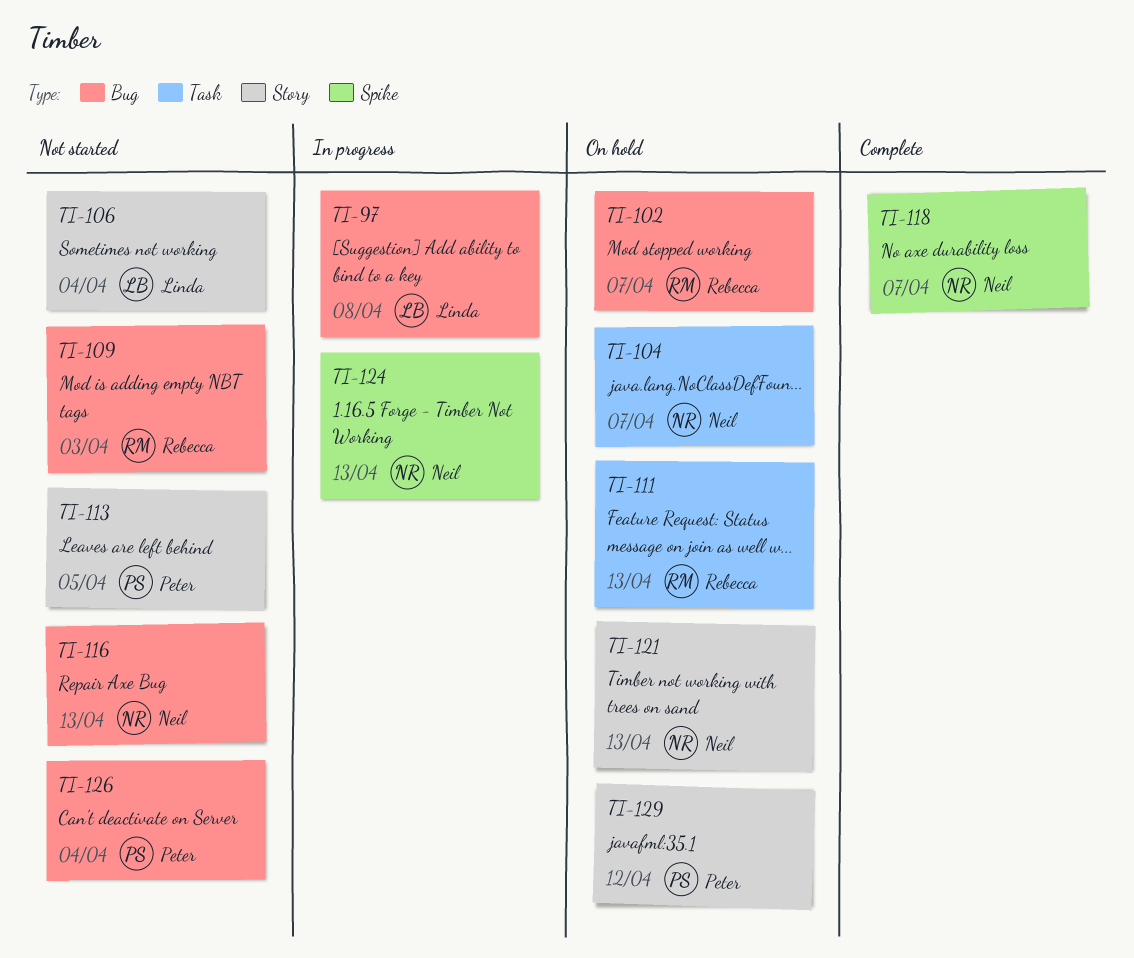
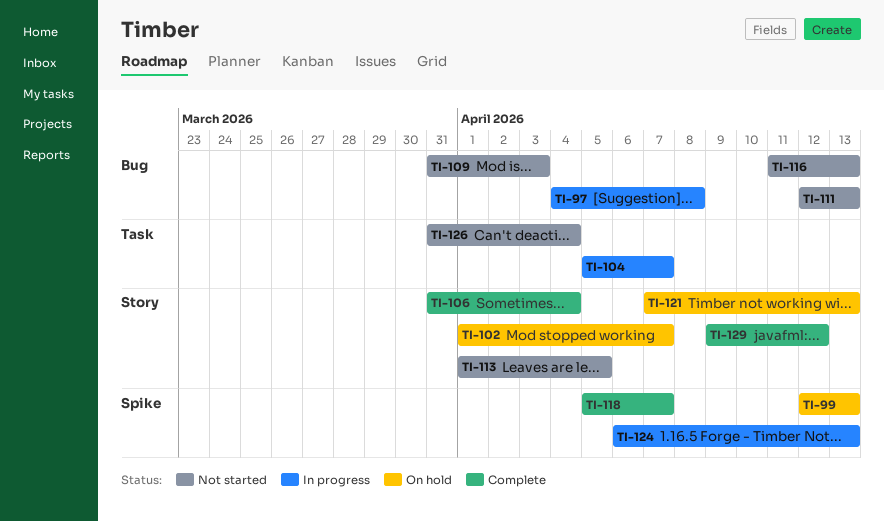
TI-99: none -> present
TI-102, label: Bug -> Story
TI-104, status: On hold -> In progress
TI-106, status: Not started -> Complete
TI-111, status: On hold -> Not started
TI-111, label: Task -> Bug
TI-126, label: Bug -> Task
TI-129, status: On hold -> Complete

